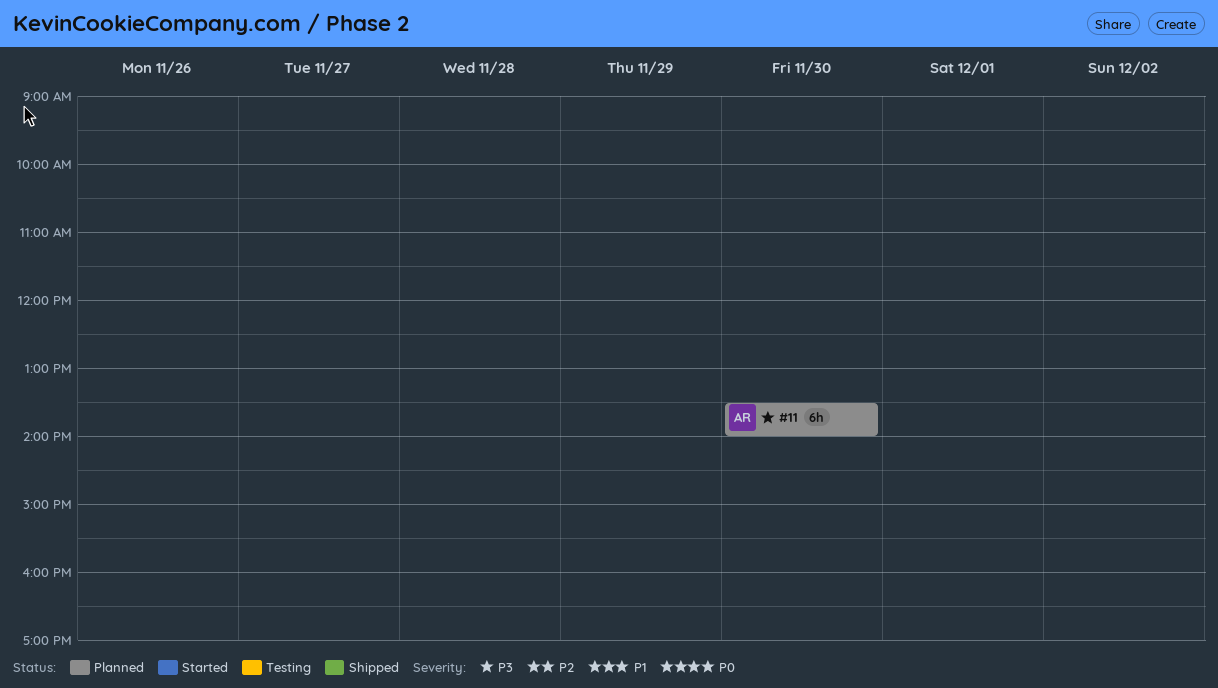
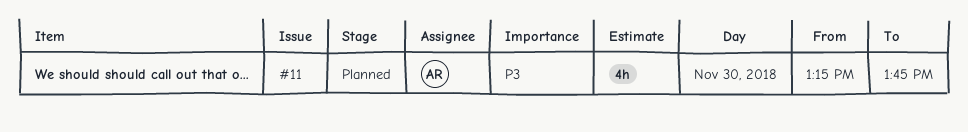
#11, estimate: 6h -> 4h
#11, begins: 13:30 -> 13:15
#11, ends: 14:00 -> 13:45

